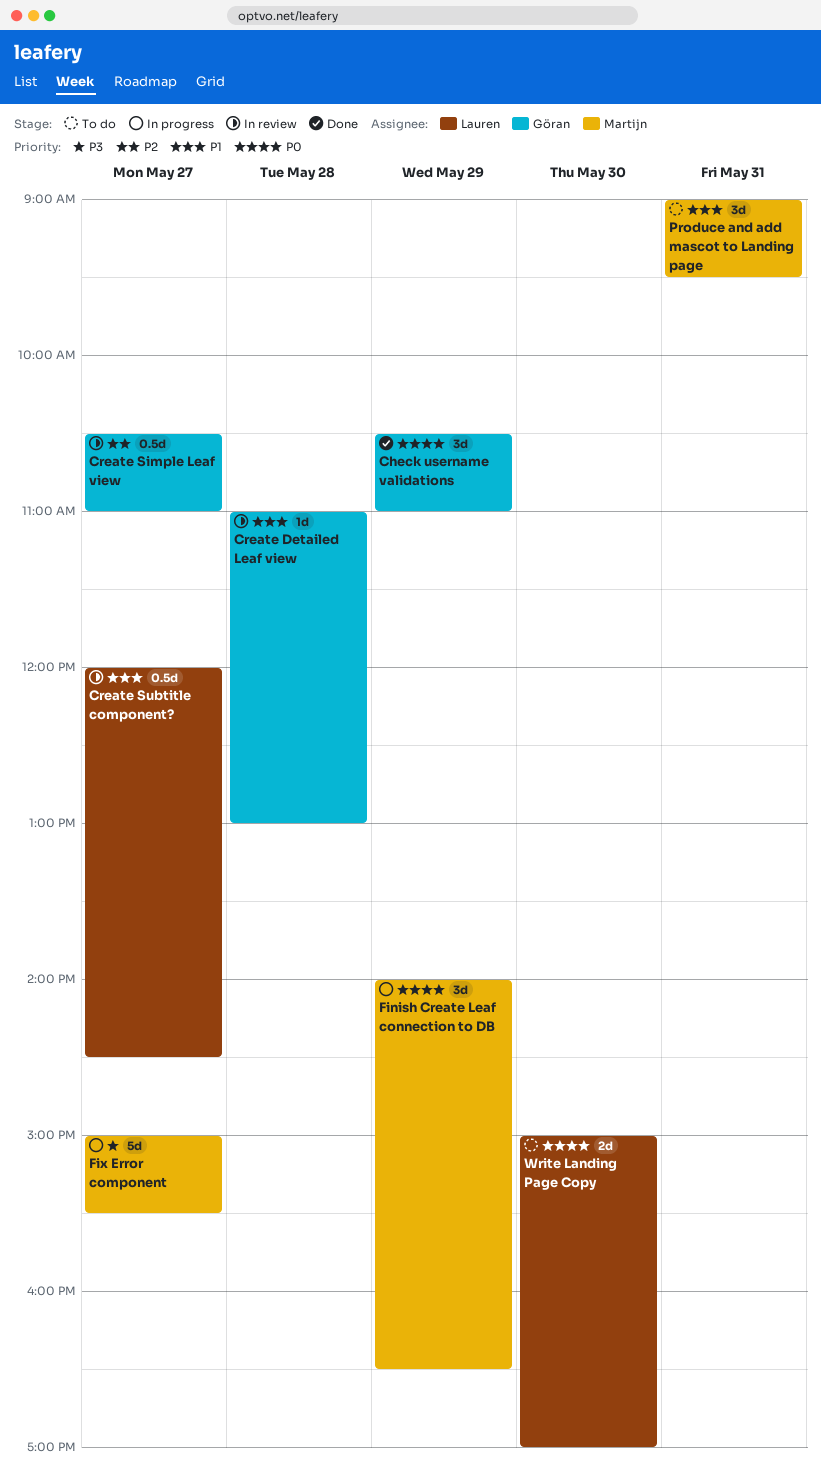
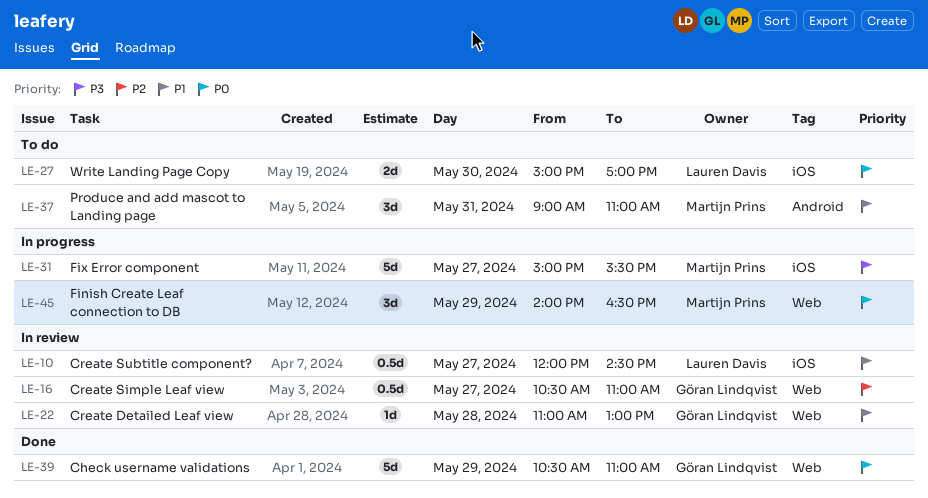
Check username validations, estimate: 3d -> 5d
Produce and add mascot to Landing page, ends: 09:30 -> 11:00

